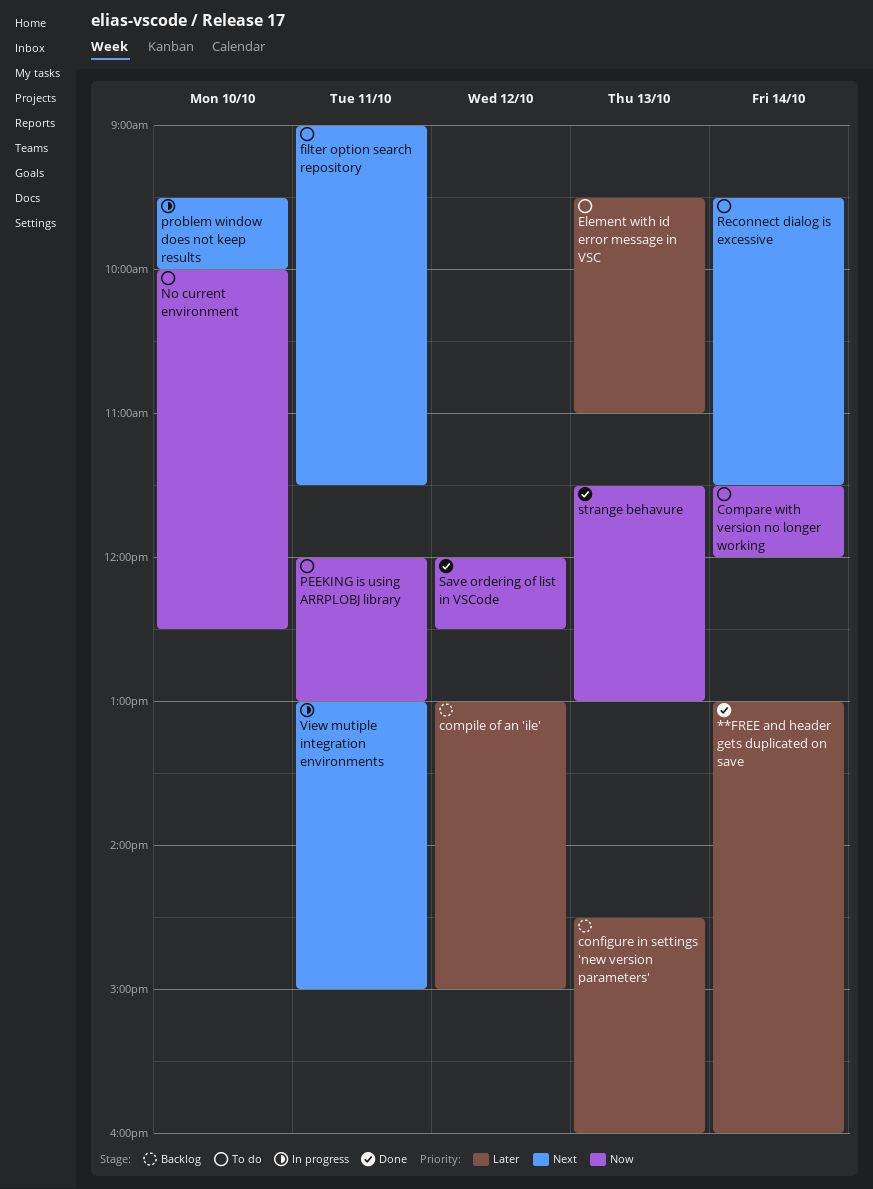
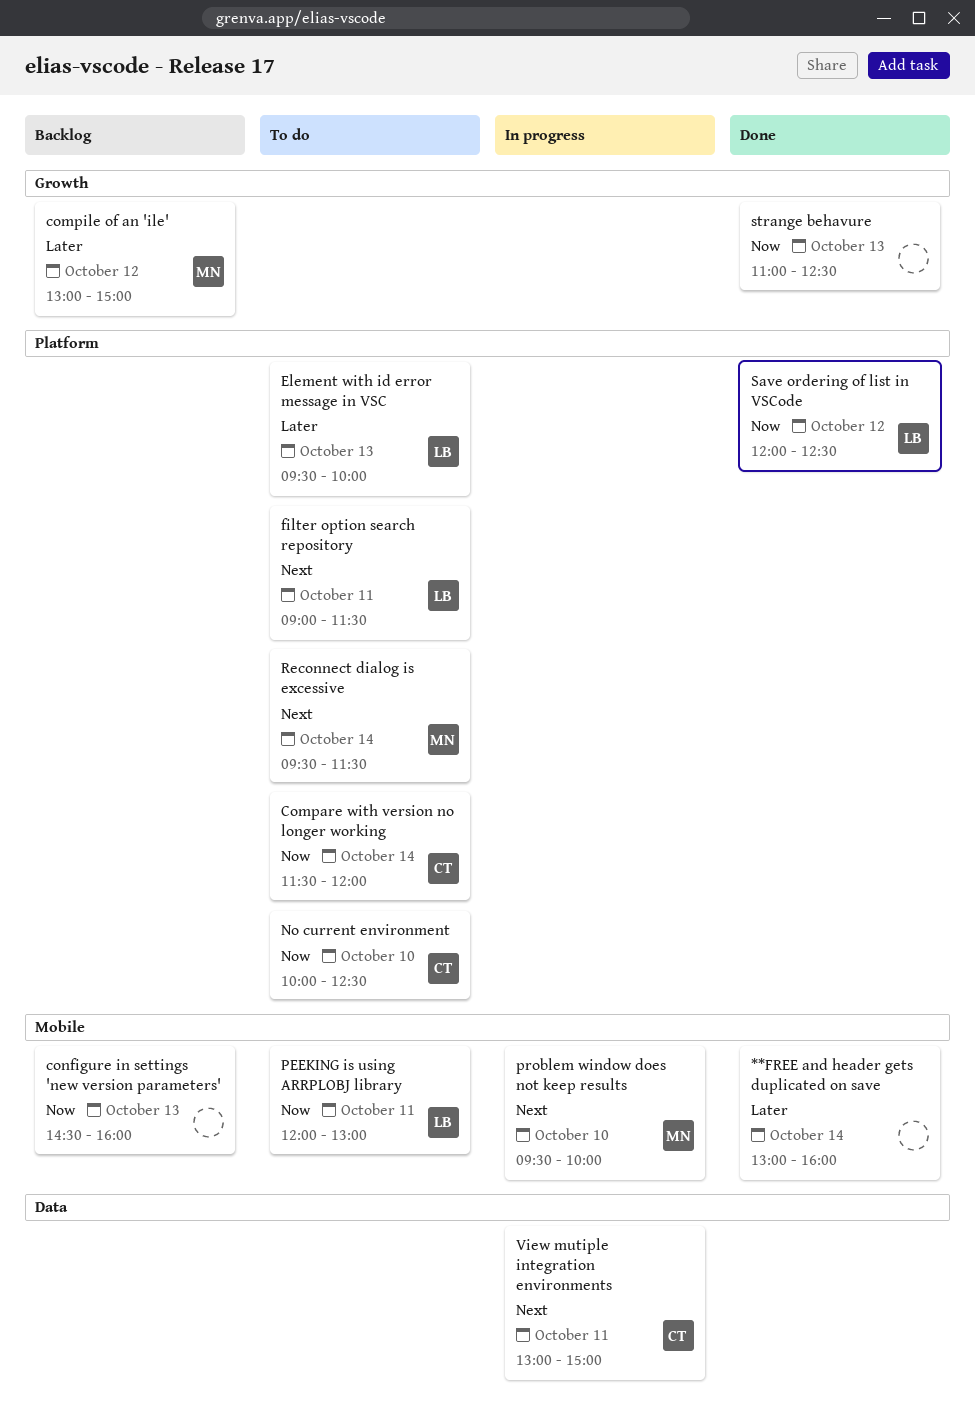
configure in settings 'new version parameters', priority: Later -> Now
Element with id error message in VSC, ends: 11:00 -> 10:00
strange behavure, begins: 11:30 -> 11:00
strange behavure, ends: 13:00 -> 12:30

